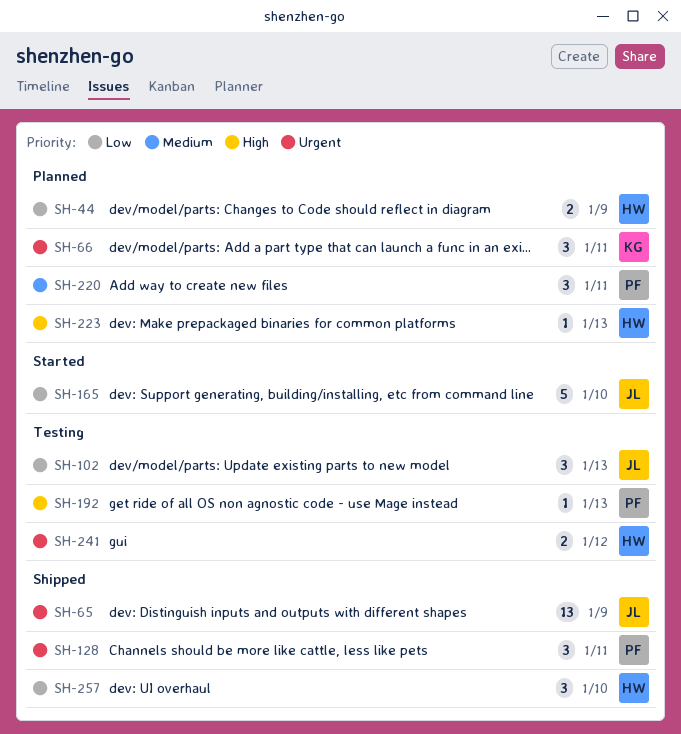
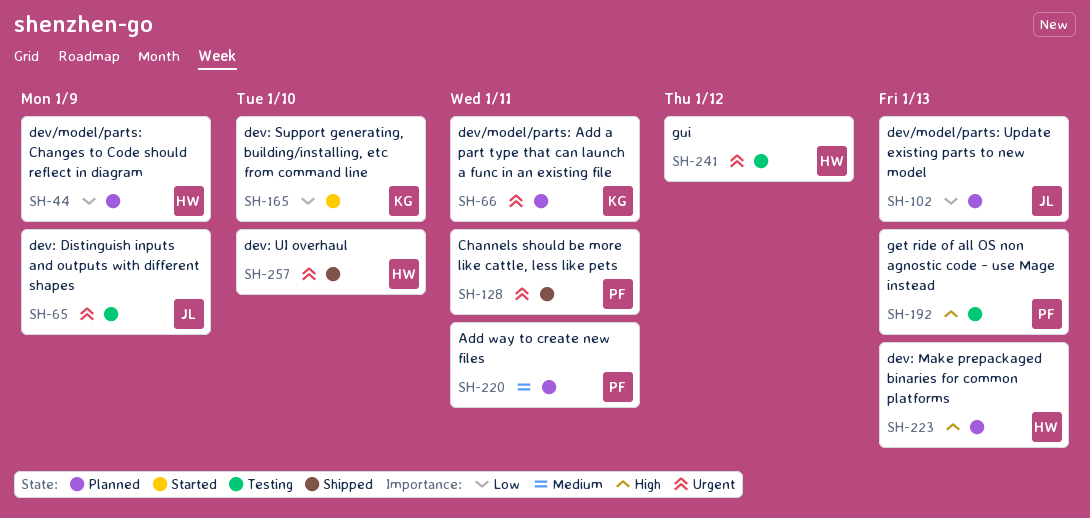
SH-65, status: Shipped -> Testing
SH-102, status: Testing -> Planned
SH-165, owner: JL -> KG
SH-257, priority: Low -> Urgent

